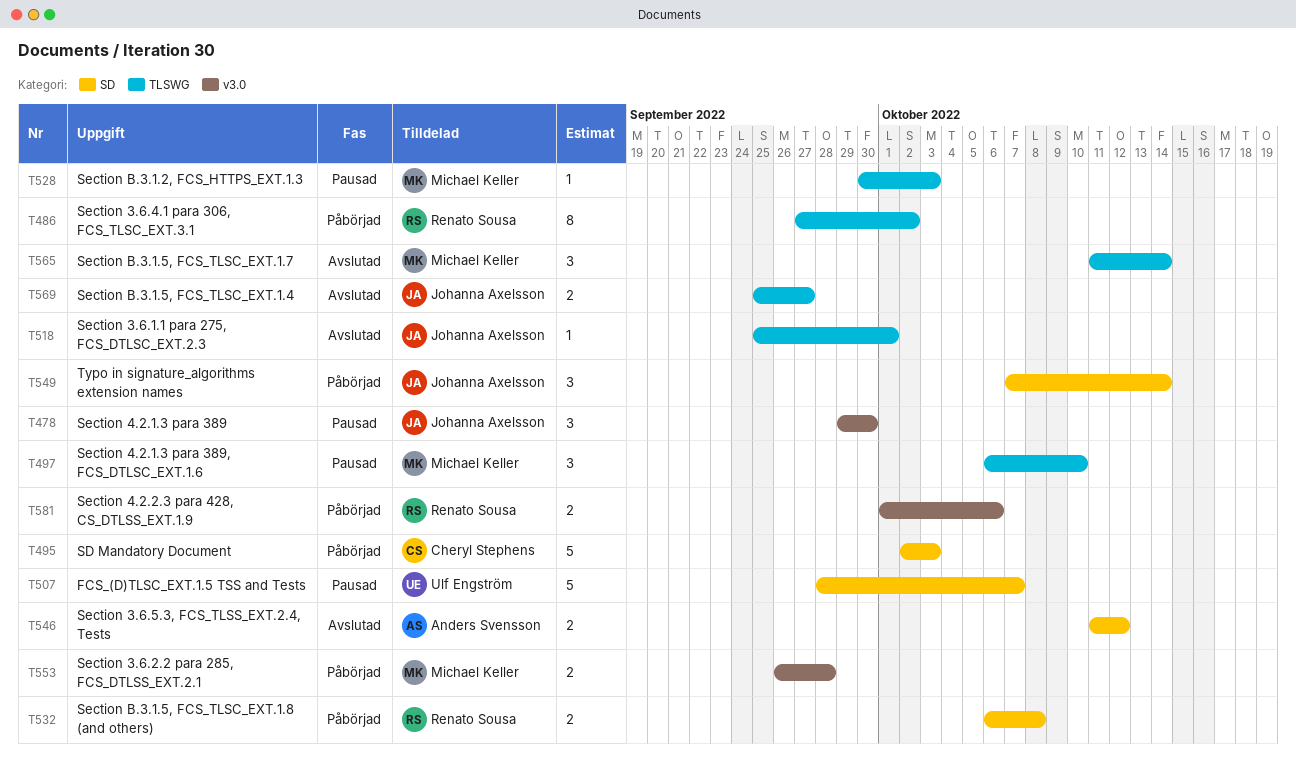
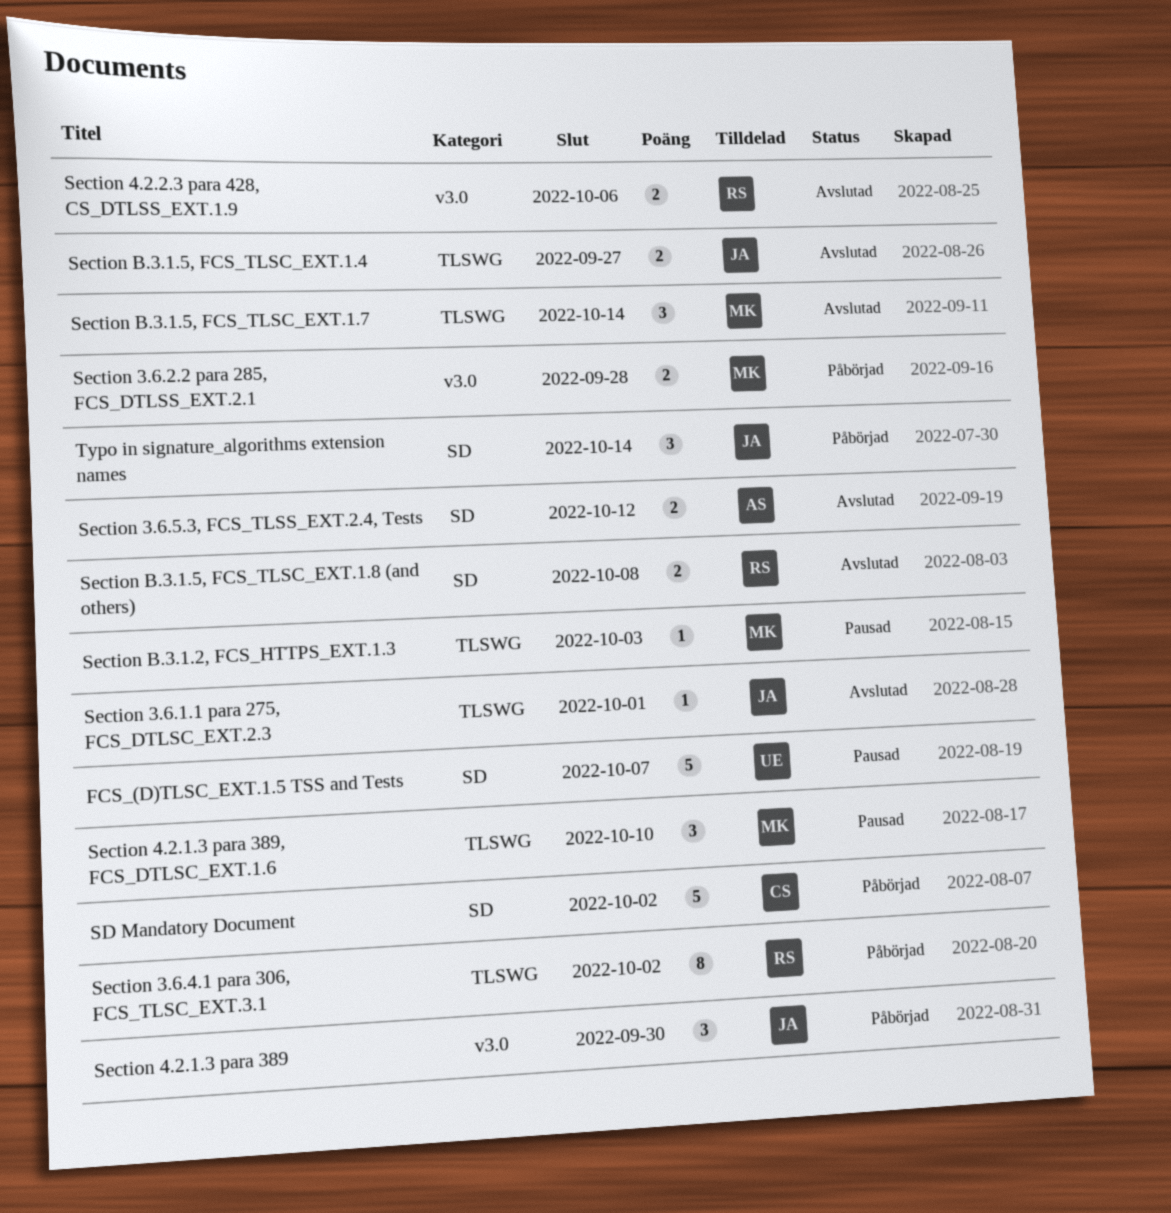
SD Mandatory Document, due: Oct 3 -> Oct 2
Section 4.2.1.3 para 389, status: Pausad -> Påbörjad
Section 4.2.2.3 para 428, CS_DTLSS_EXT.1.9, status: Påbörjad -> Avslutad
Section B.3.1.5, FCS_TLSC_EXT.1.8 (and others), status: Påbörjad -> Avslutad

